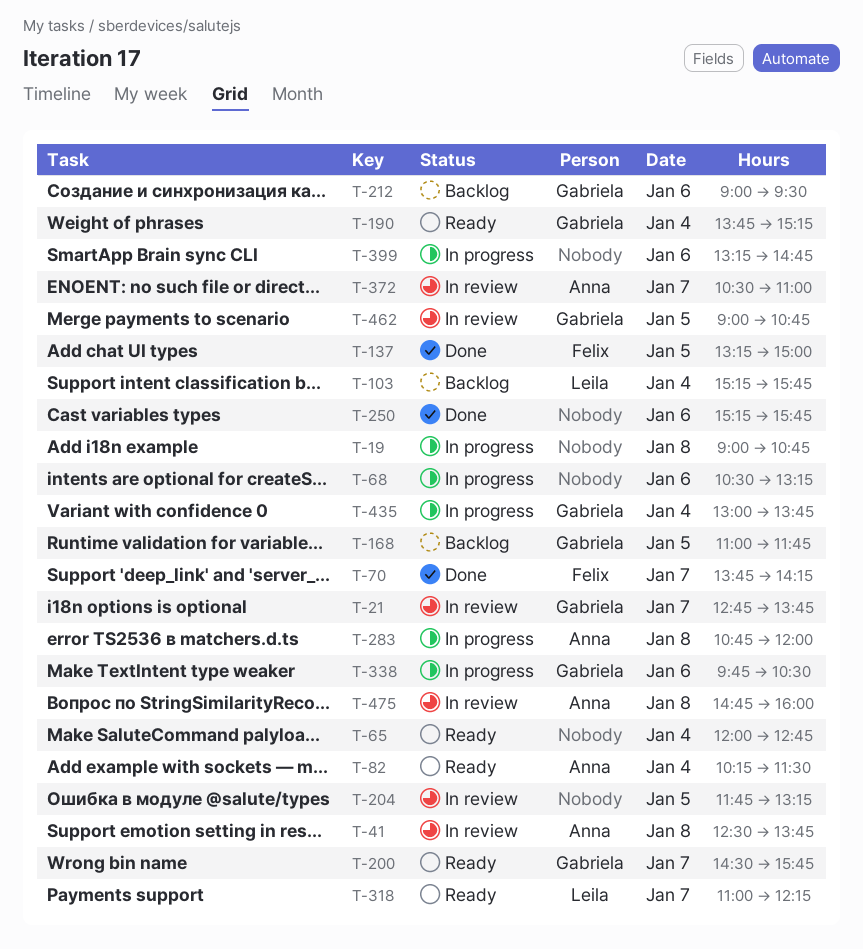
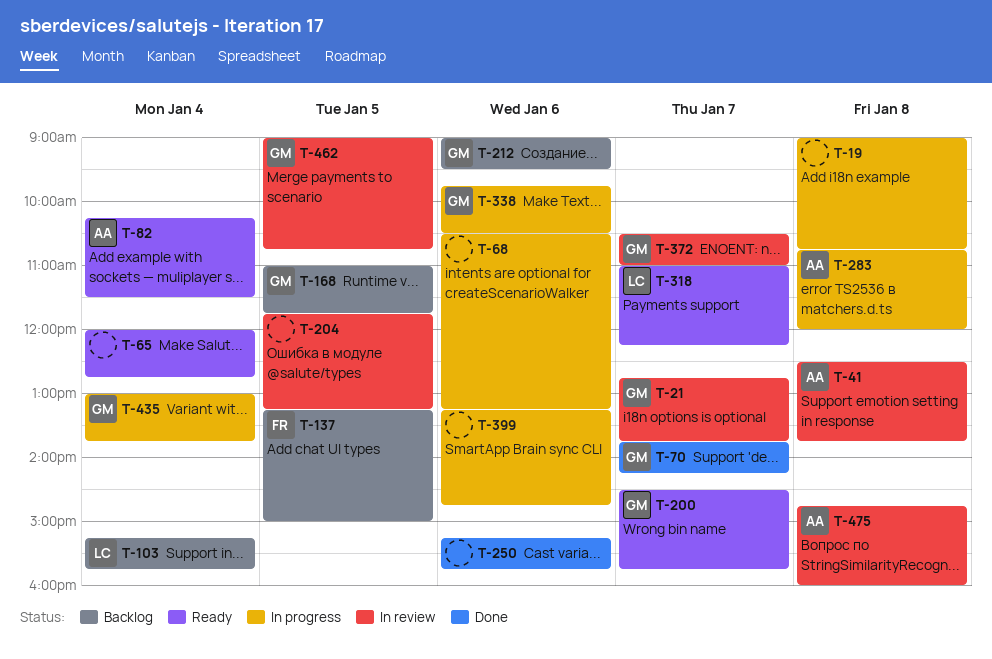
T-70, owner: Felix -> Gabriela
T-137, status: Done -> Backlog
T-190: present -> none
T-372, owner: Anna -> Gabriela

